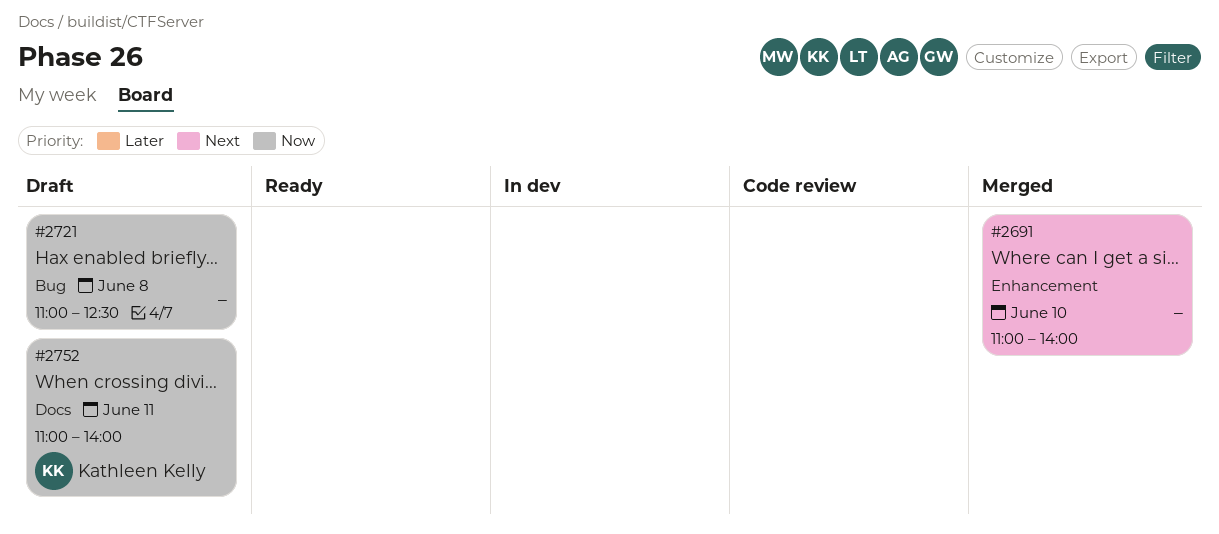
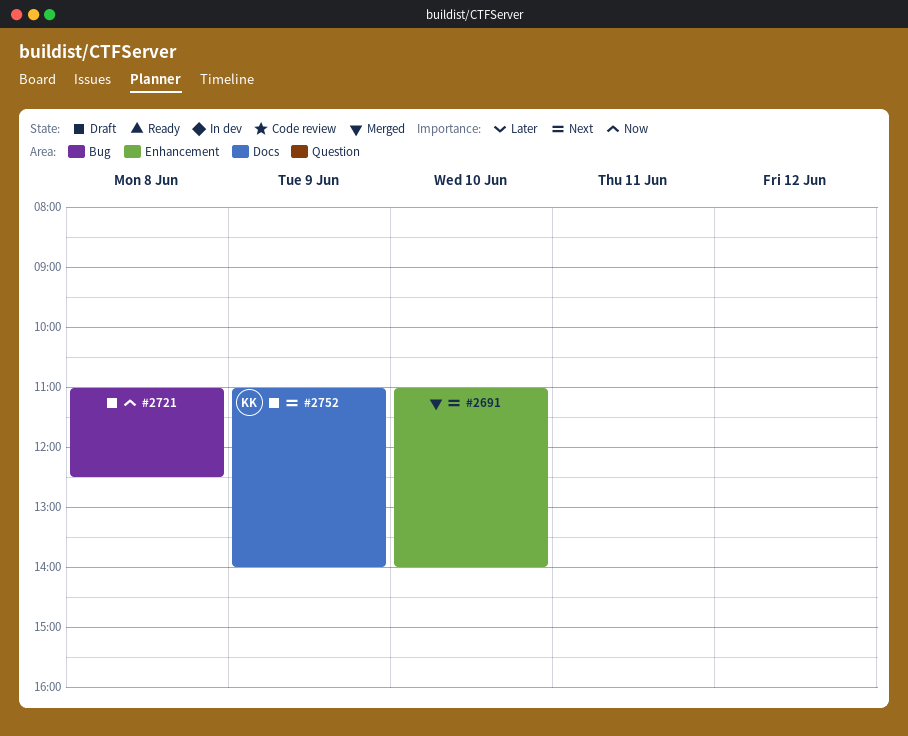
#2752, priority: Now -> Next
#2752, day: Jun 11 -> Jun 9

